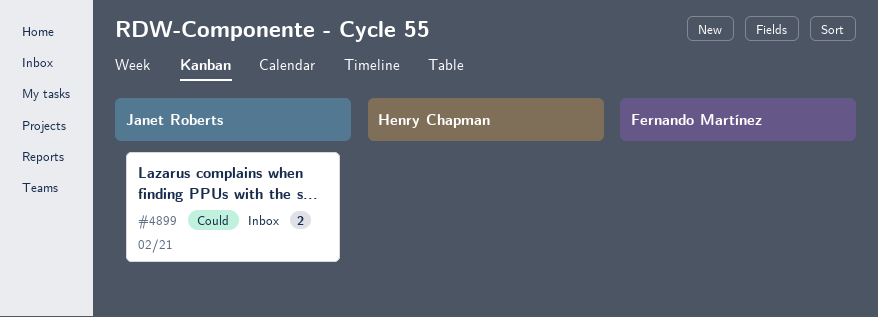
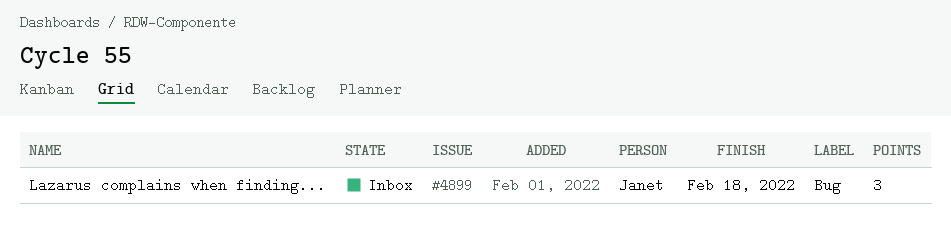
#4899, estimate: 2 -> 3
#4899, due: Feb 21 -> Feb 18

